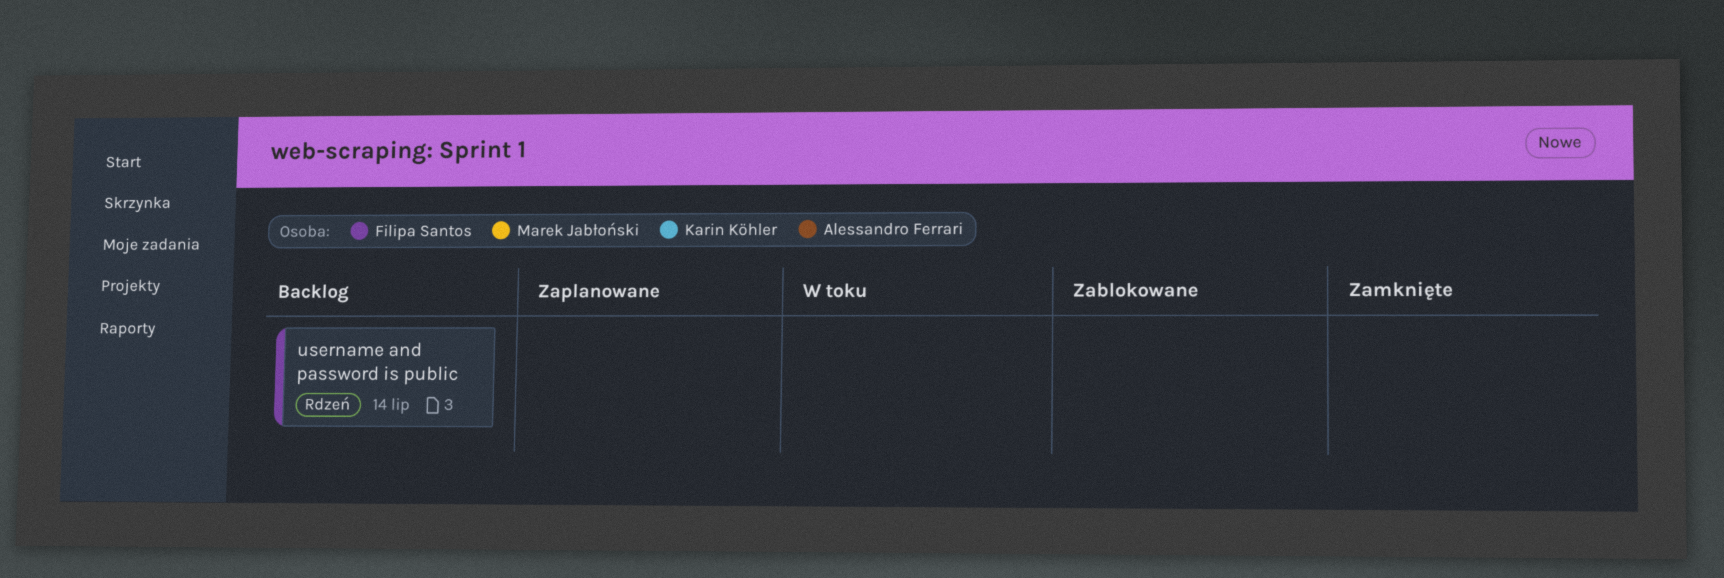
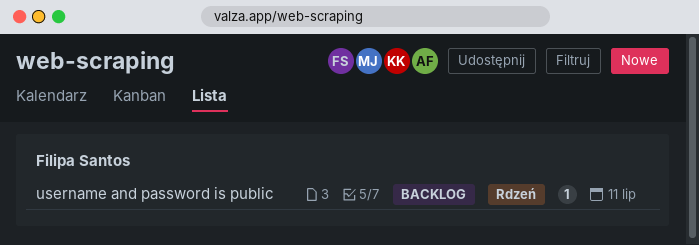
username and password is public, due: Jul 14 -> Jul 11

